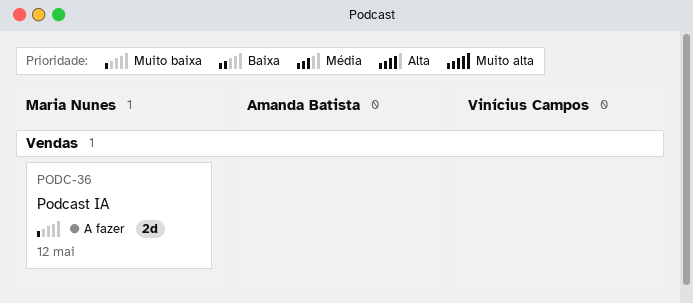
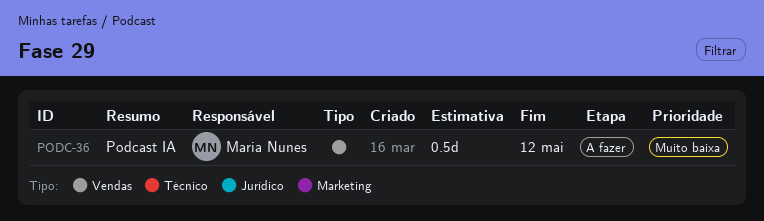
PODC-36, estimate: 2d -> 0.5d

